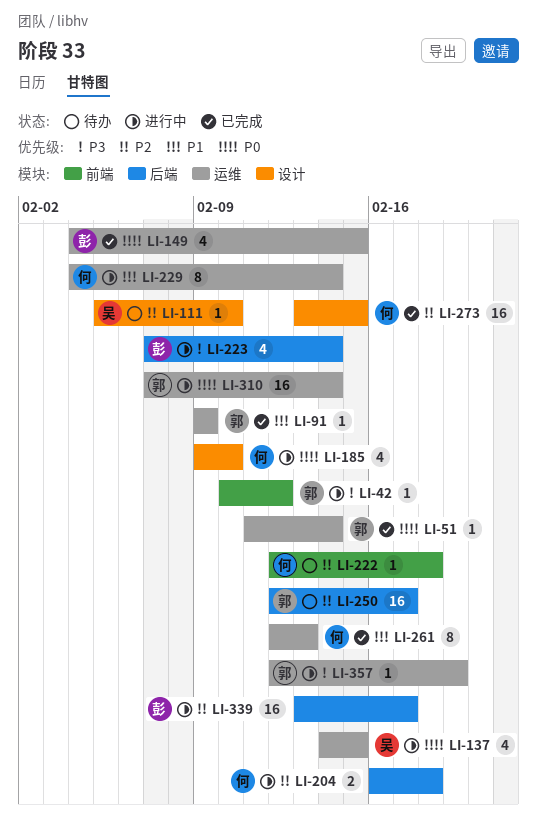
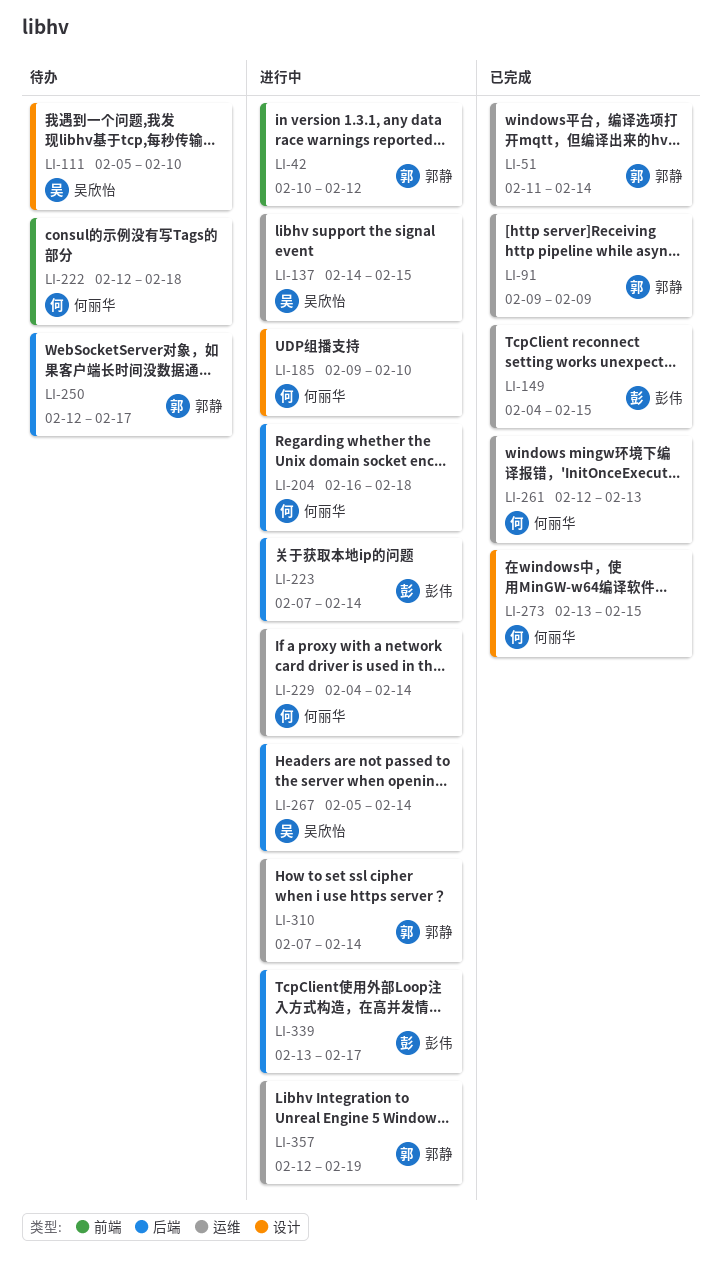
LI-267: none -> present

